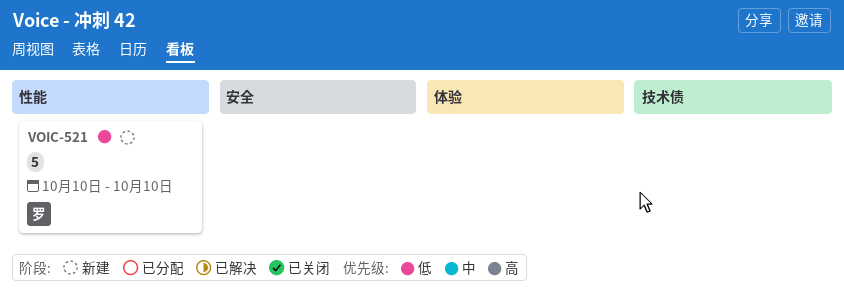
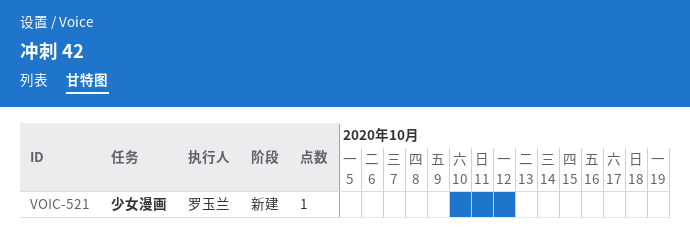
VOIC-521, estimate: 5 -> 1
VOIC-521, due: Oct 10 -> Oct 12

